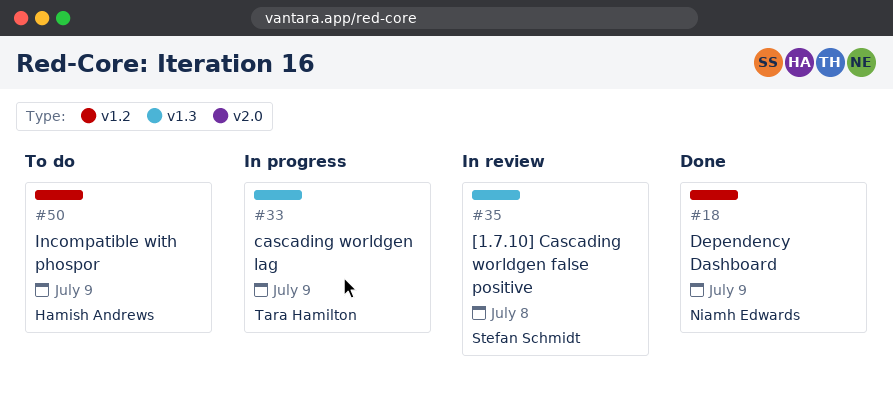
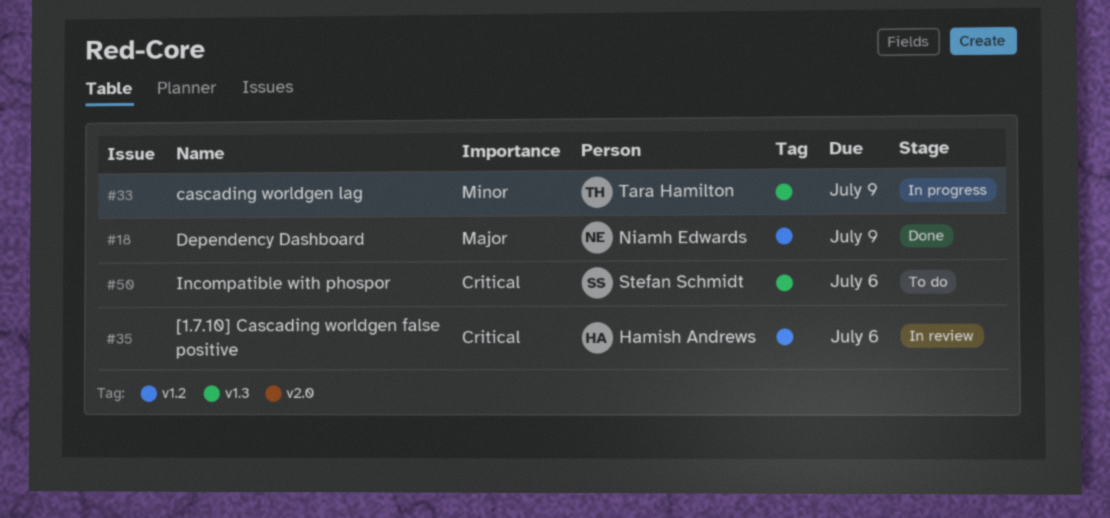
#35, owner: Stefan Schmidt -> Hamish Andrews
#35, label: v1.3 -> v1.2
#35, due: Jul 8 -> Jul 6
#50, owner: Hamish Andrews -> Stefan Schmidt
#50, label: v1.2 -> v1.3
#50, due: Jul 9 -> Jul 6

